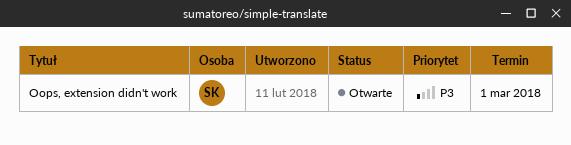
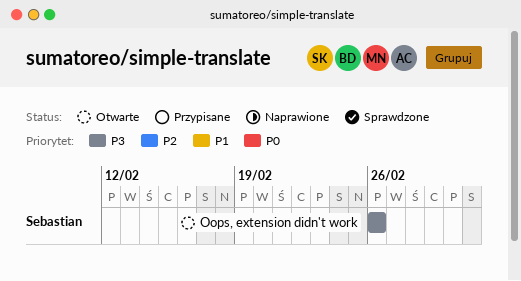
Oops, extension didn't work, due: Mar 1 -> Feb 26

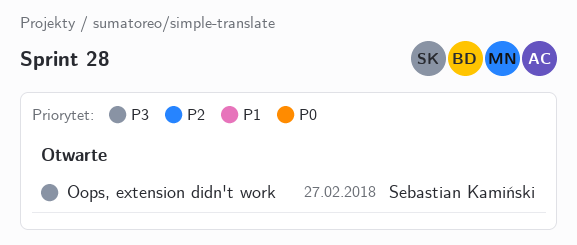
Oops, extension didn't work, due: Feb 26 -> Feb 27

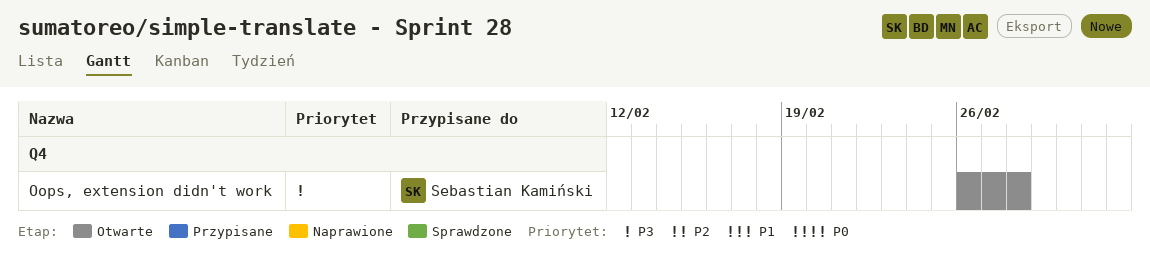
Oops, extension didn't work, due: Feb 27 -> Feb 28

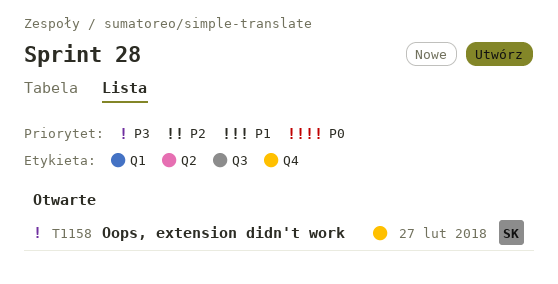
Oops, extension didn't work, due: Feb 28 -> Feb 27

